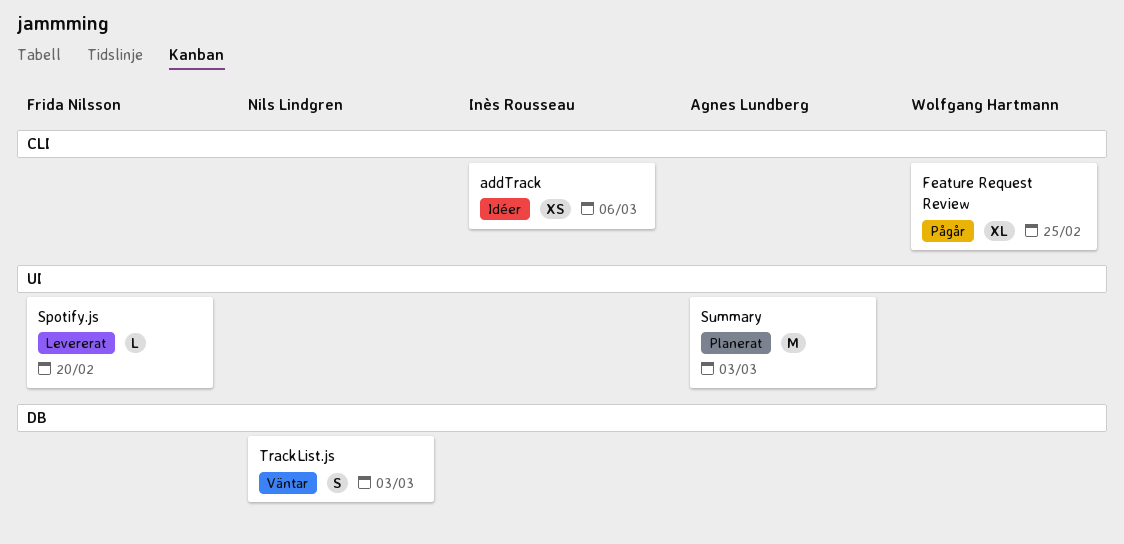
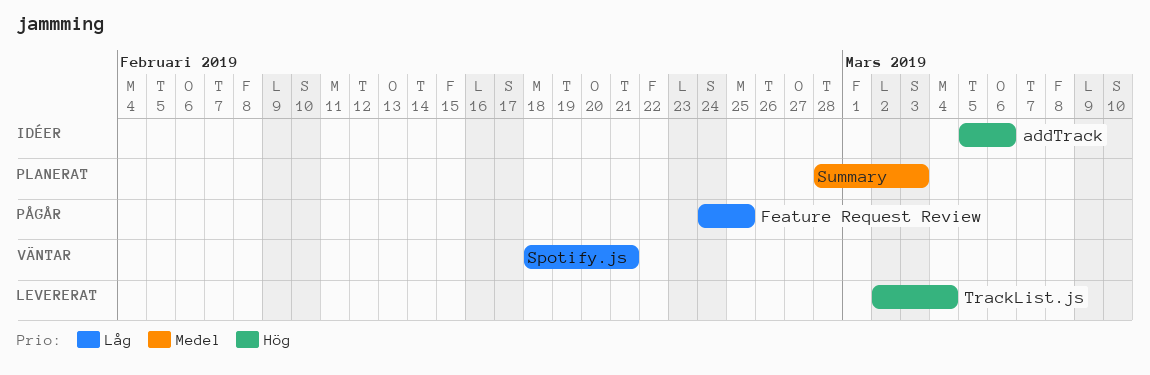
Spotify.js, status: Levererat -> Väntar
Spotify.js, due: Feb 20 -> Feb 21
TrackList.js, status: Väntar -> Levererat
TrackList.js, due: Mar 3 -> Mar 4

